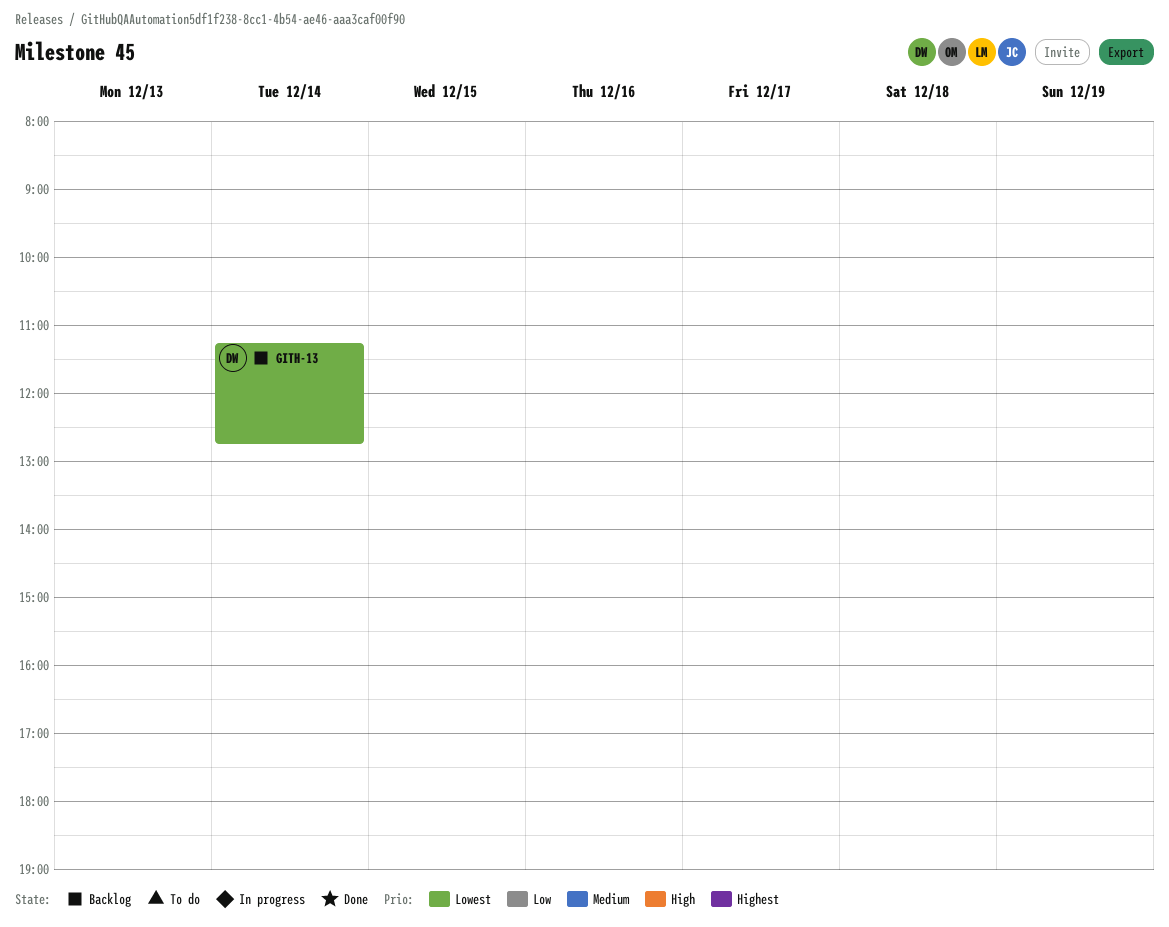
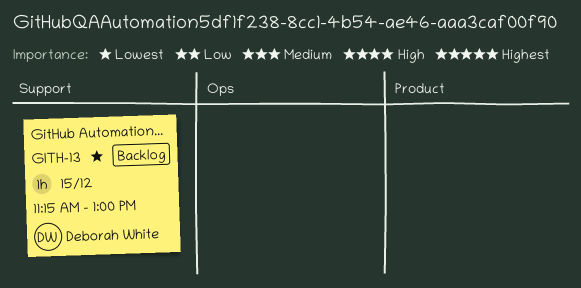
GITH-13, day: Dec 14 -> Dec 15
GITH-13, ends: 12:45 -> 13:00

